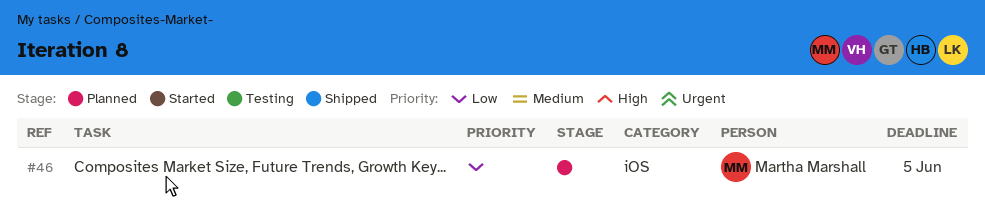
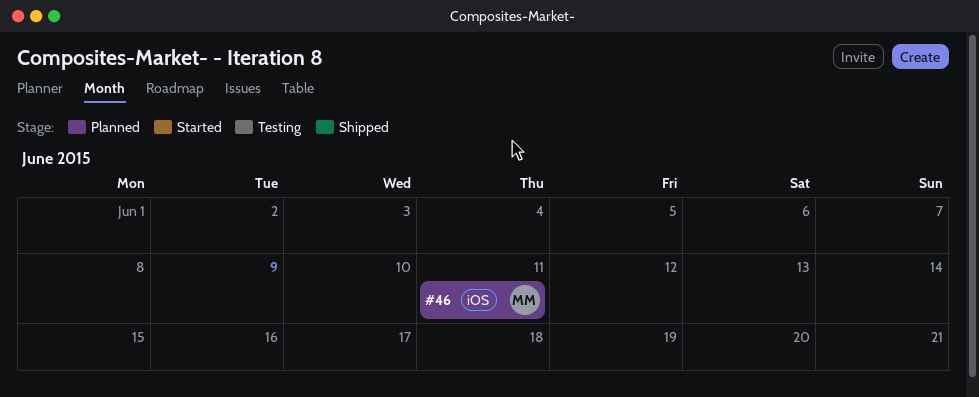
#46, due: Jun 5 -> Jun 11

